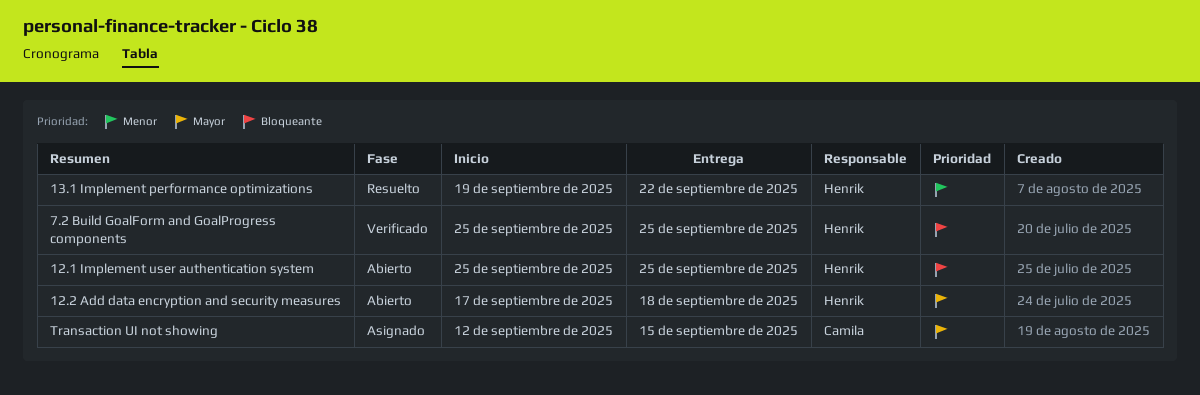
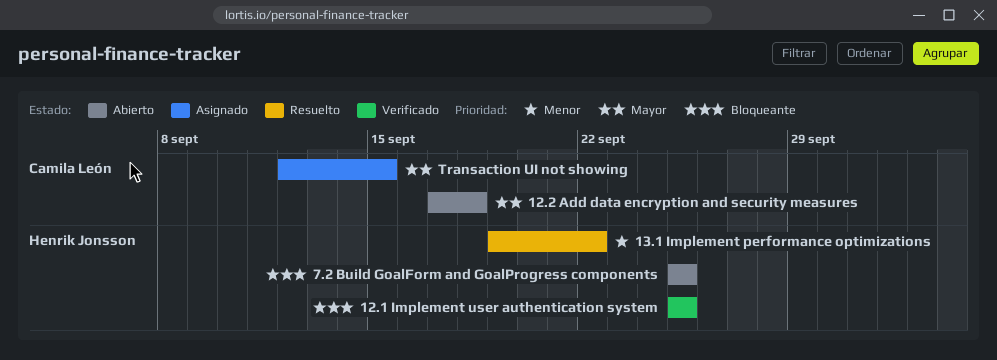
12.1 Implement user authentication system, status: Abierto -> Verificado
12.2 Add data encryption and security measures, owner: Henrik Jonsson -> Camila León
7.2 Build GoalForm and GoalProgress components, status: Verificado -> Abierto

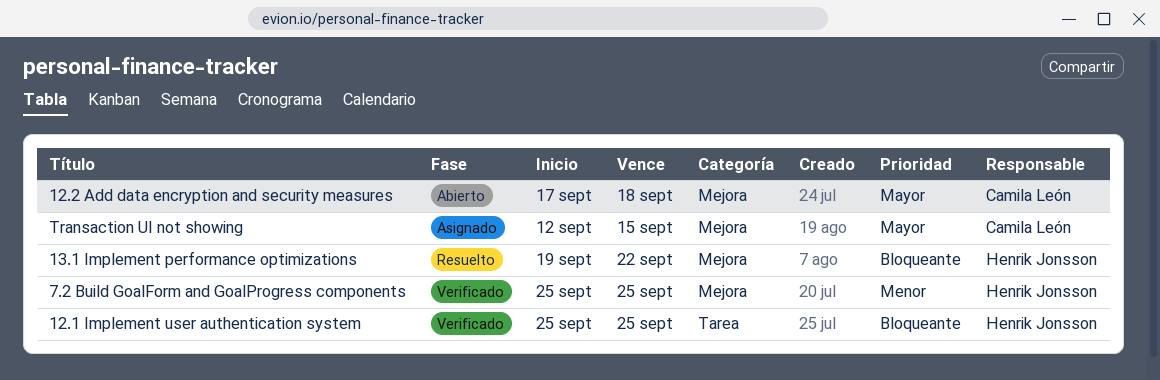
13.1 Implement performance optimizations, priority: Menor -> Bloqueante
7.2 Build GoalForm and GoalProgress components, status: Abierto -> Verificado
7.2 Build GoalForm and GoalProgress components, priority: Bloqueante -> Menor

